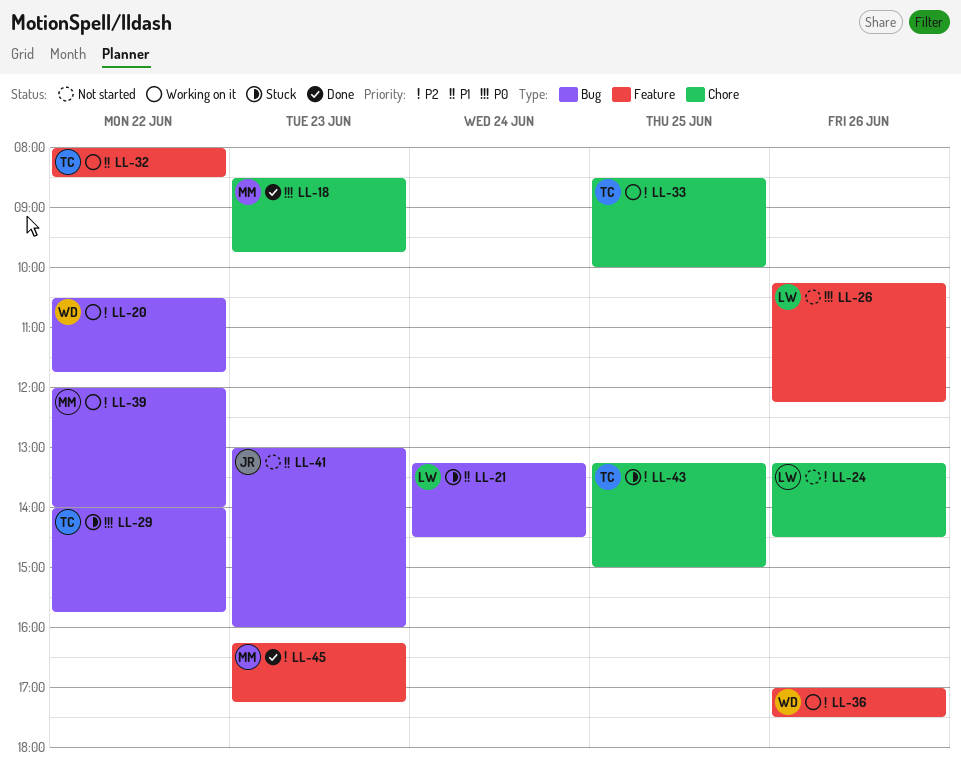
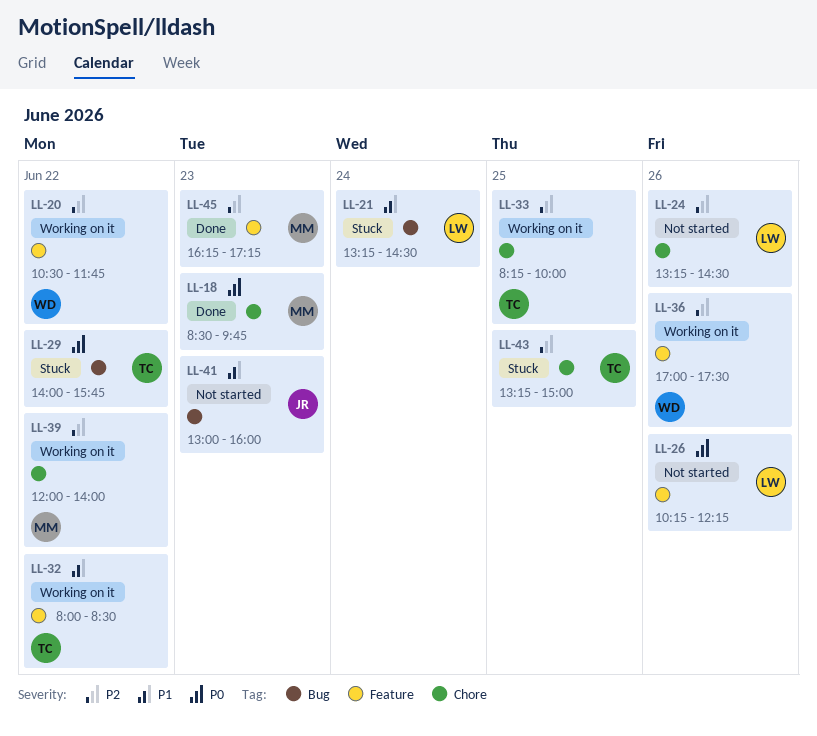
LL-20, label: Bug -> Feature
LL-33, begins: 08:30 -> 08:15
LL-39, label: Bug -> Chore

